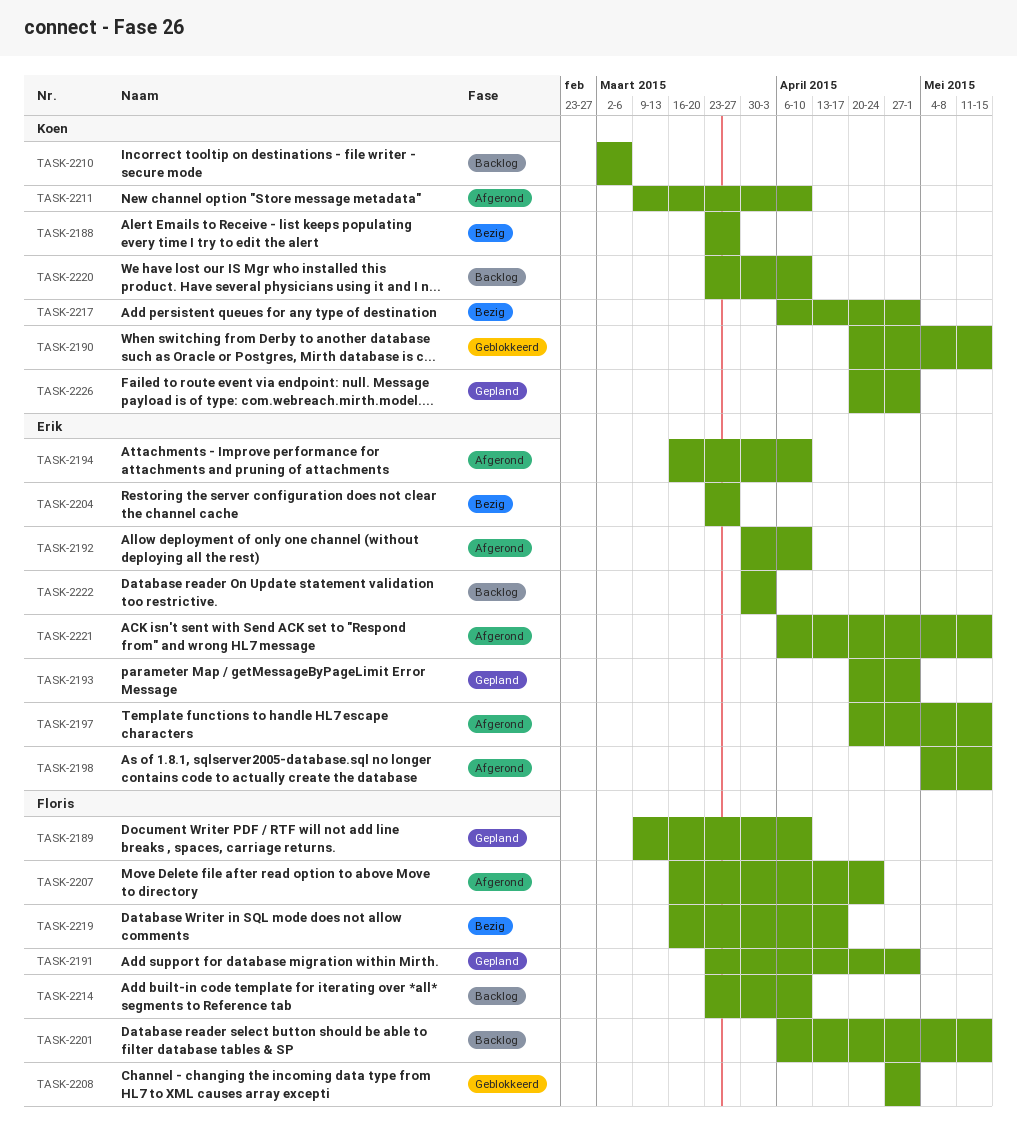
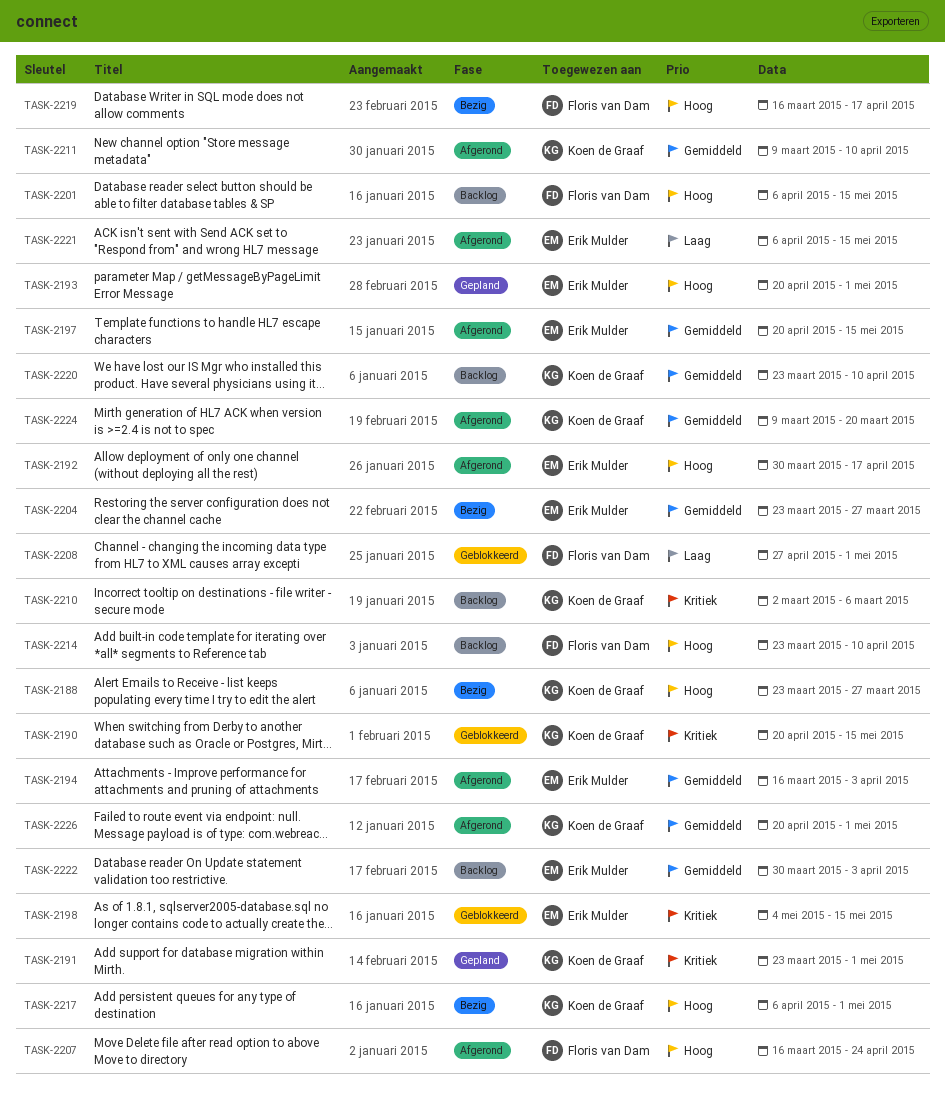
TASK-2189: present -> none
TASK-2191, owner: Floris van Dam -> Koen de Graaf
TASK-2192, due: Apr 10 -> Apr 17
TASK-2194, due: Apr 10 -> Apr 3
TASK-2198, status: Afgerond -> Geblokkeerd
TASK-2224: none -> present
TASK-2226, status: Gepland -> Afgerond

